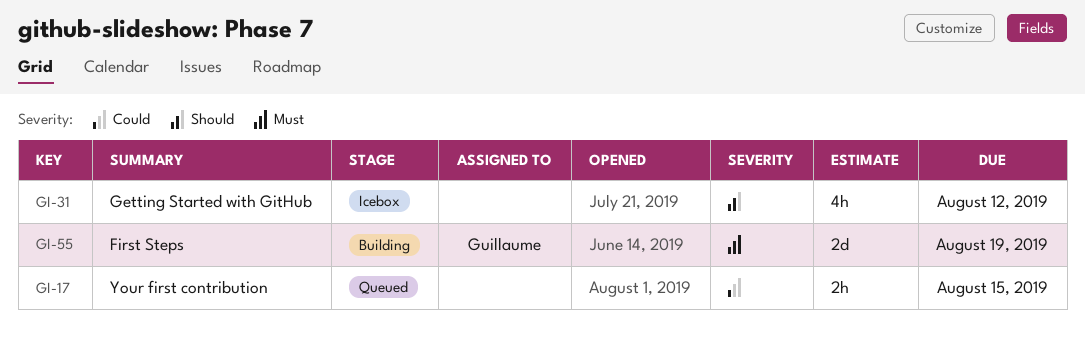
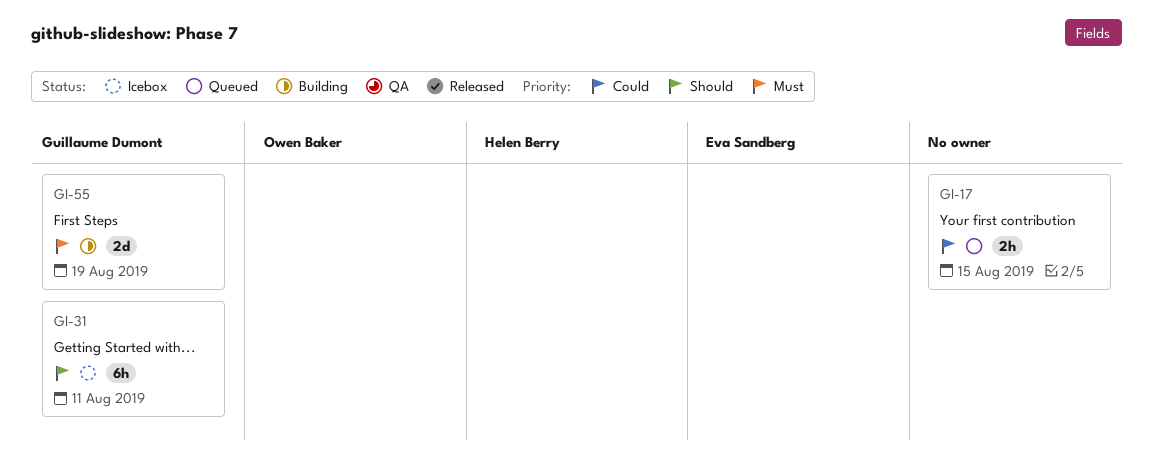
GI-31, owner: none -> Guillaume Dumont
GI-31, estimate: 4h -> 6h
GI-31, due: Aug 12 -> Aug 11

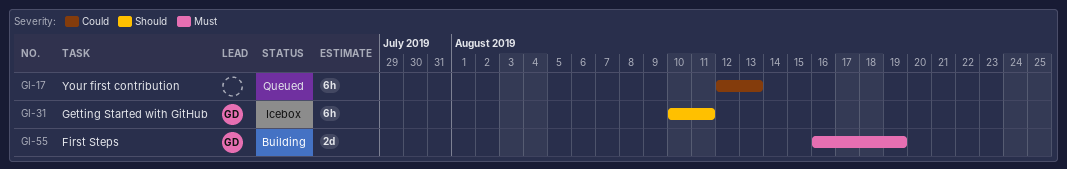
GI-17, estimate: 2h -> 6h
GI-17, due: Aug 15 -> Aug 13

